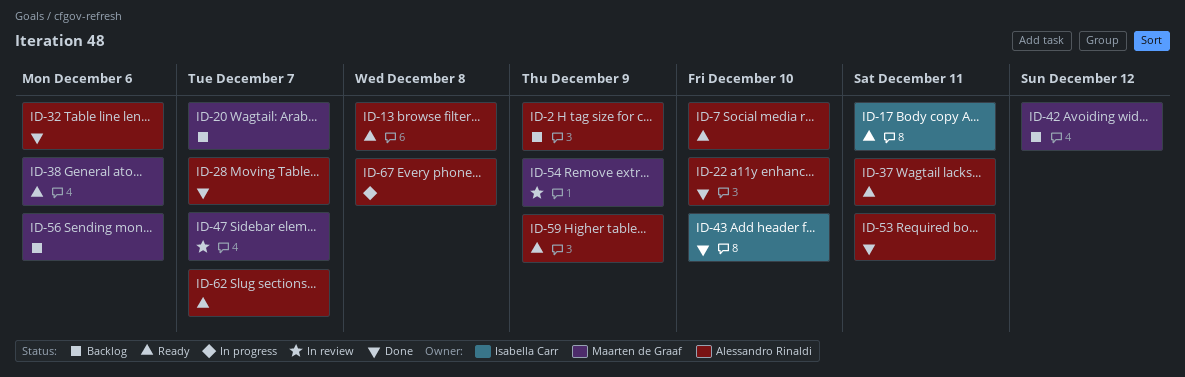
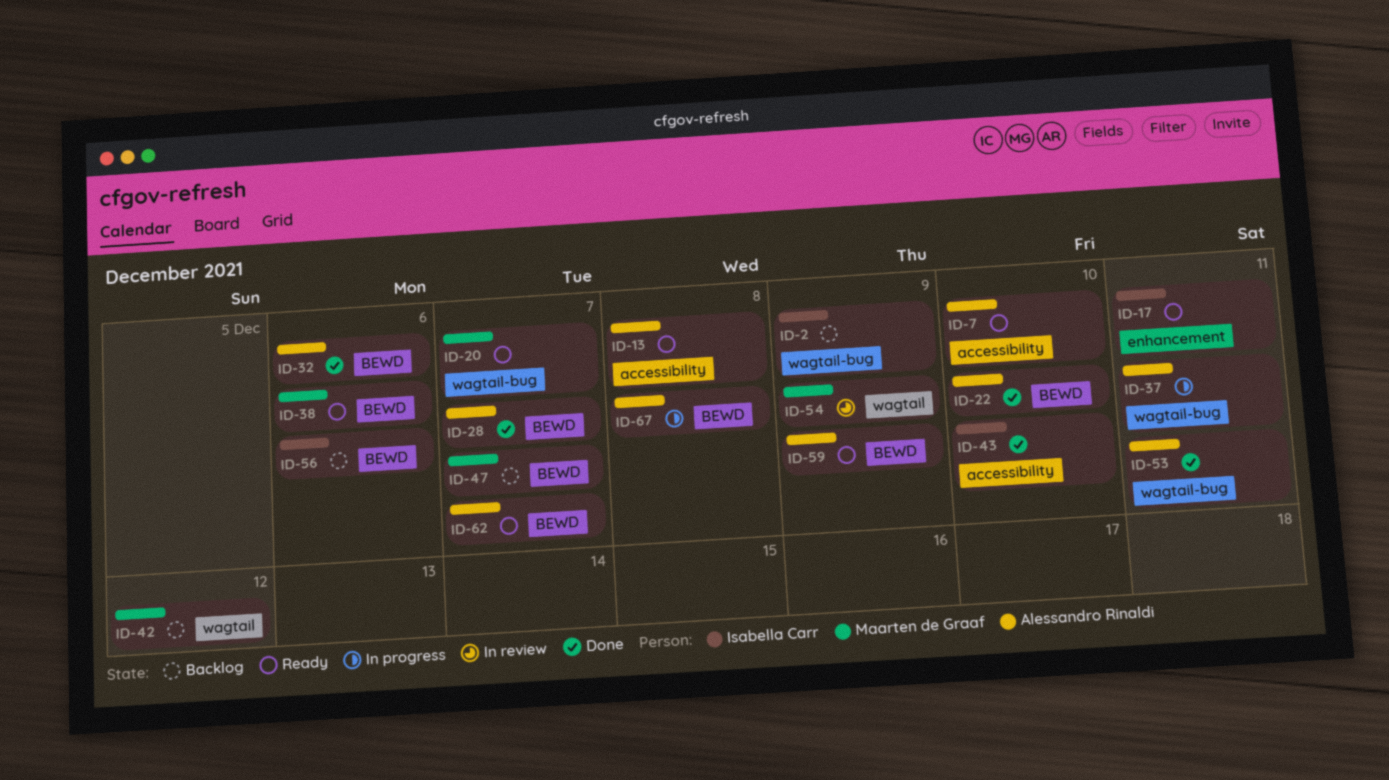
ID-2, owner: Alessandro Rinaldi -> Isabella Carr
ID-20, status: Backlog -> Ready
ID-37, status: Ready -> In progress
ID-47, status: In review -> Backlog
ID-56, owner: Maarten de Graaf -> Isabella Carr

